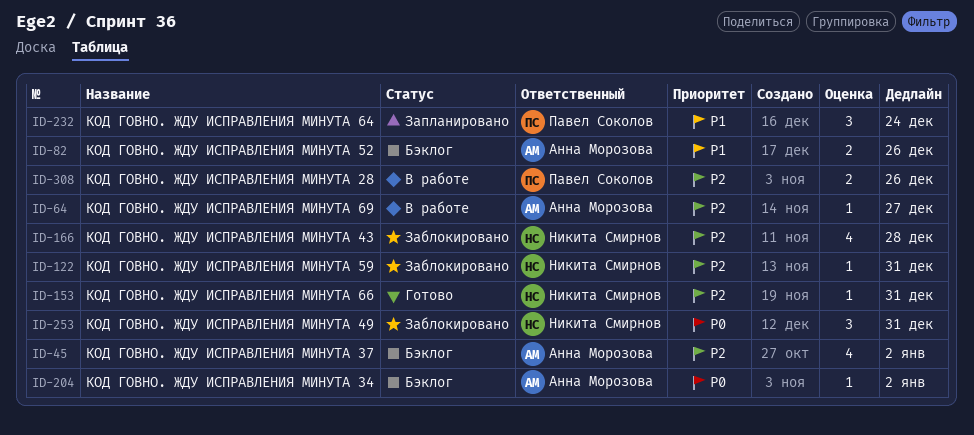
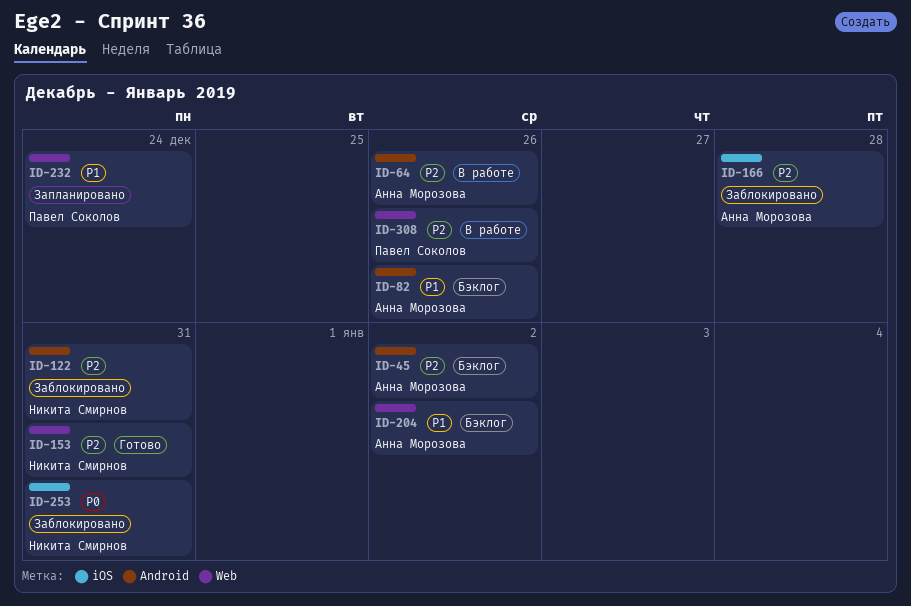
ID-64, due: Dec 27 -> Dec 26
ID-166, owner: Никита Смирнов -> Анна Морозова
ID-204, priority: P0 -> P1

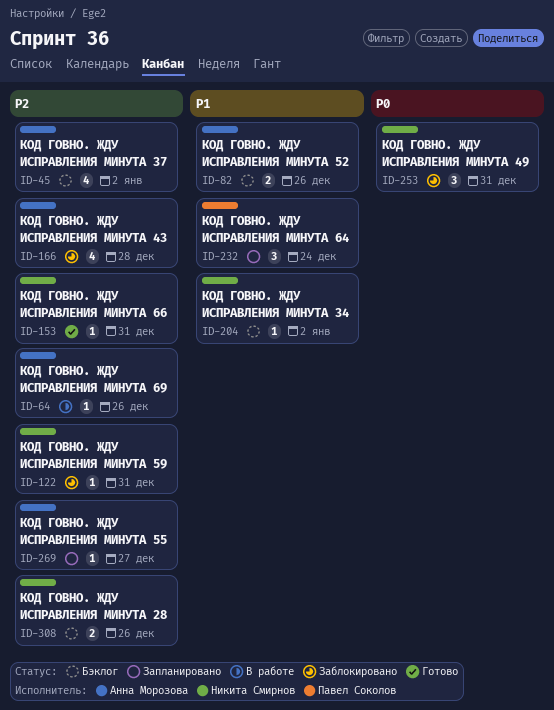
ID-204, owner: Анна Морозова -> Никита Смирнов
ID-269: none -> present
ID-308, status: В работе -> Бэклог
ID-308, owner: Павел Соколов -> Никита Смирнов

